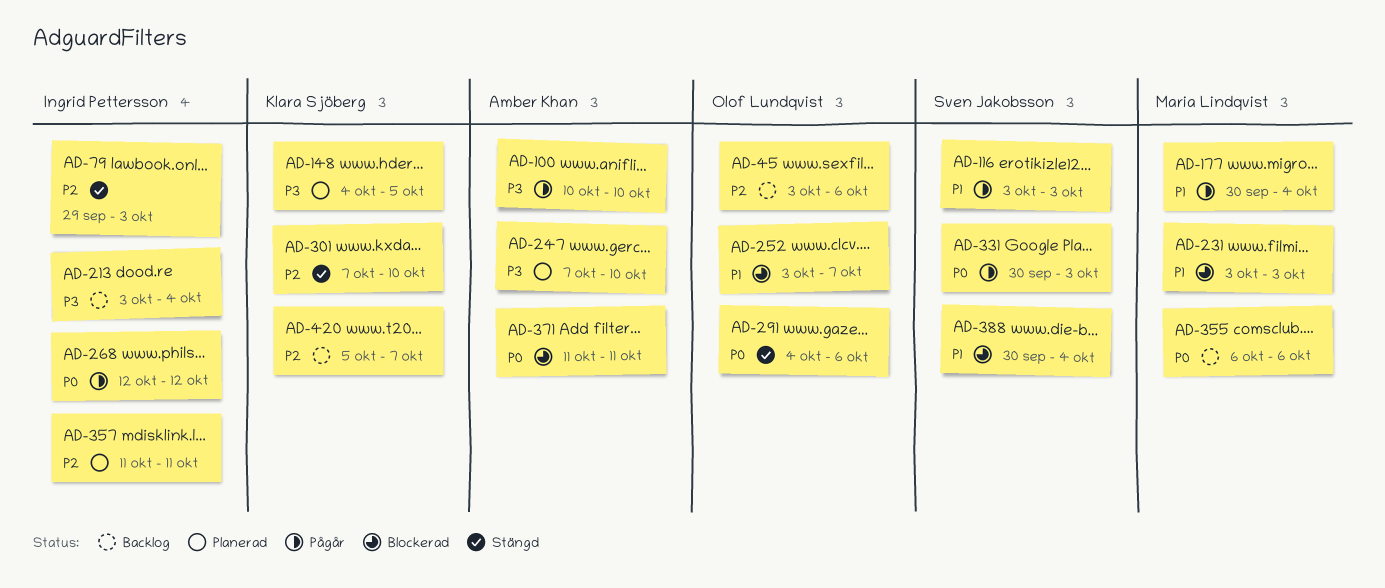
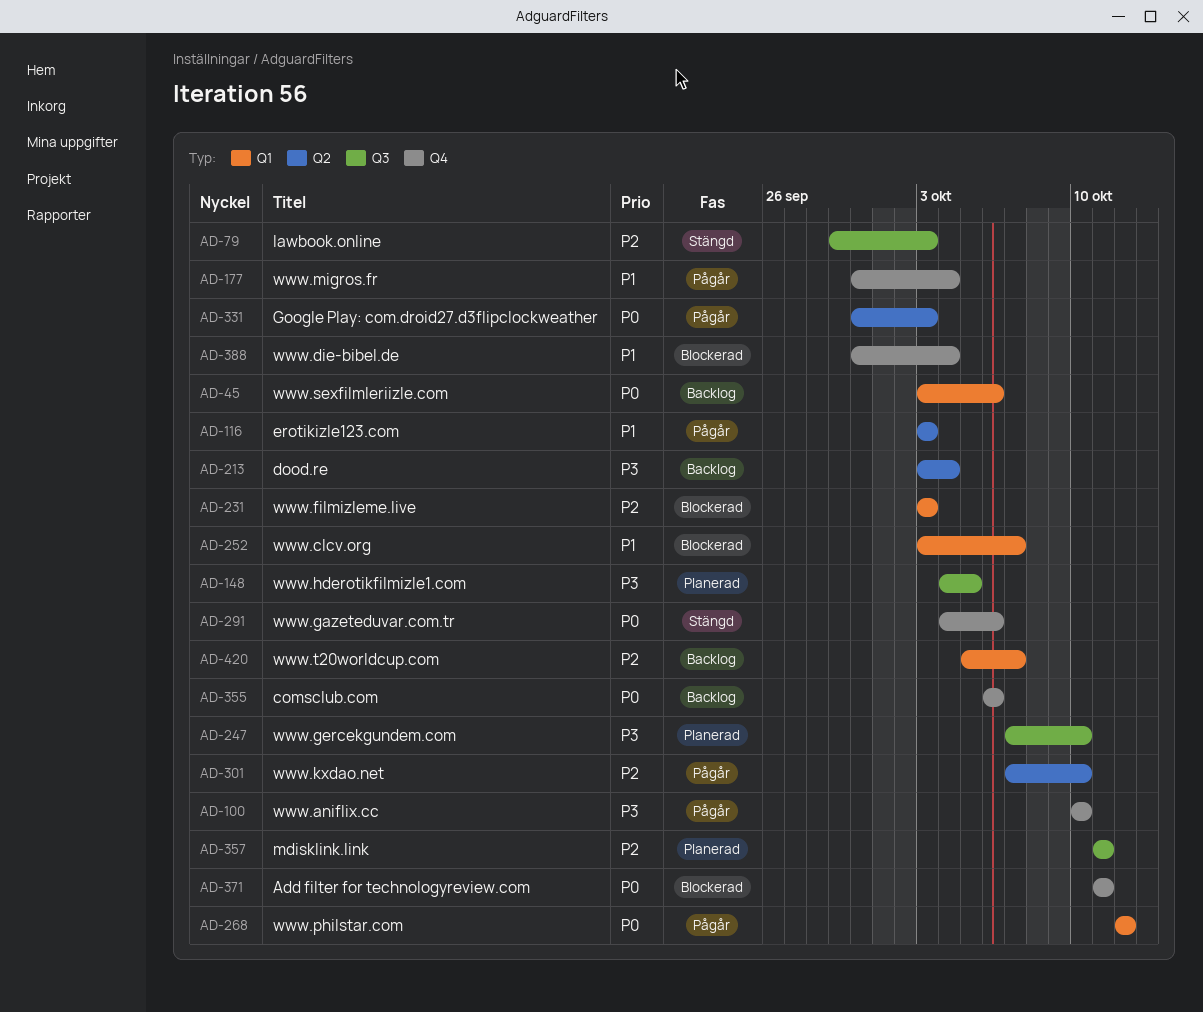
AD-45, priority: P2 -> P0
AD-231, priority: P1 -> P2
AD-301, status: Stängd -> Pågår

